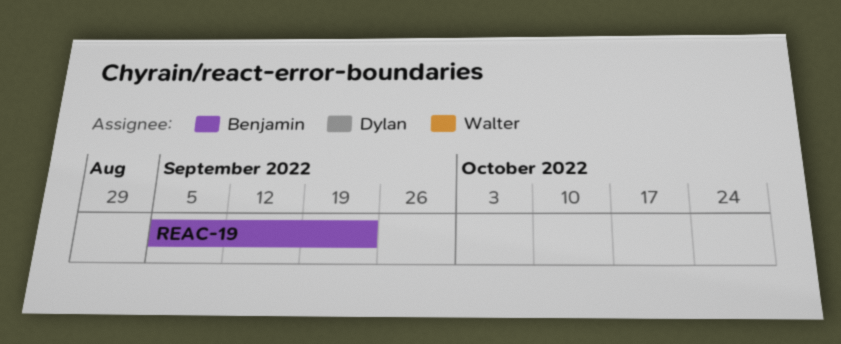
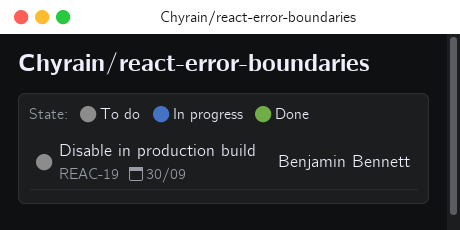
REAC-19, due: Sep 23 -> Sep 30

